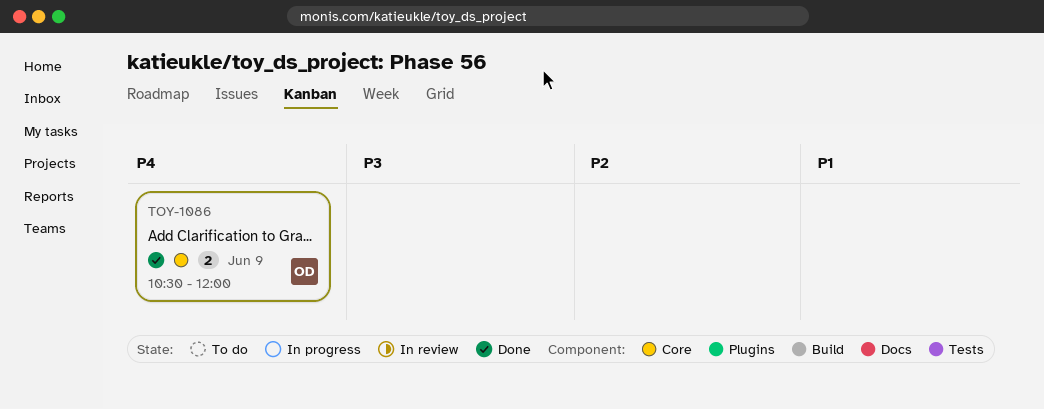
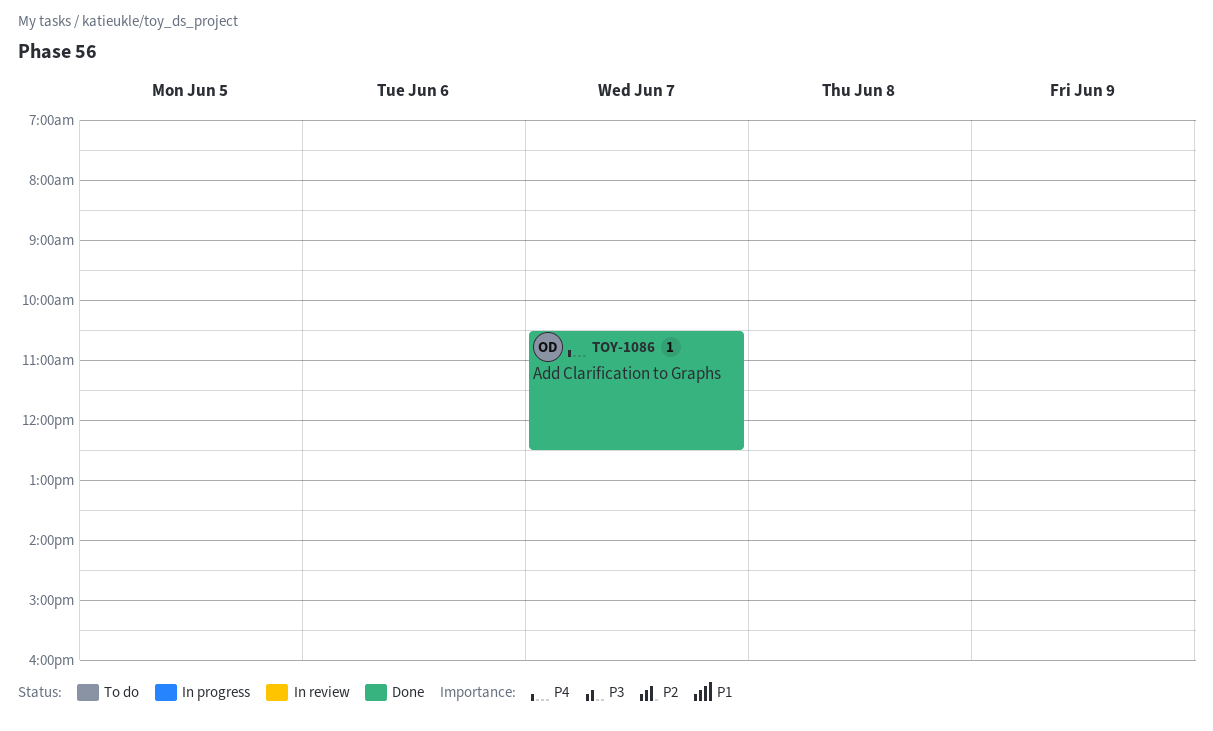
TOY-1086, estimate: 2 -> 1
TOY-1086, day: Jun 9 -> Jun 7
TOY-1086, ends: 12:00 -> 12:30

